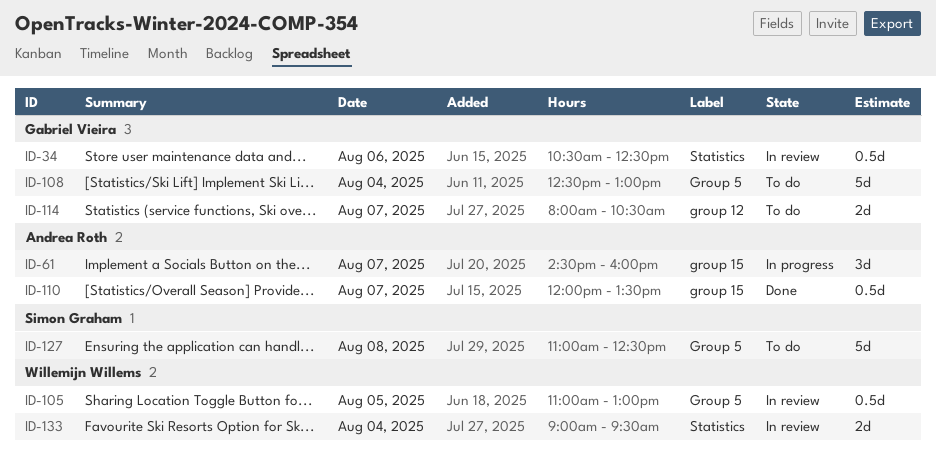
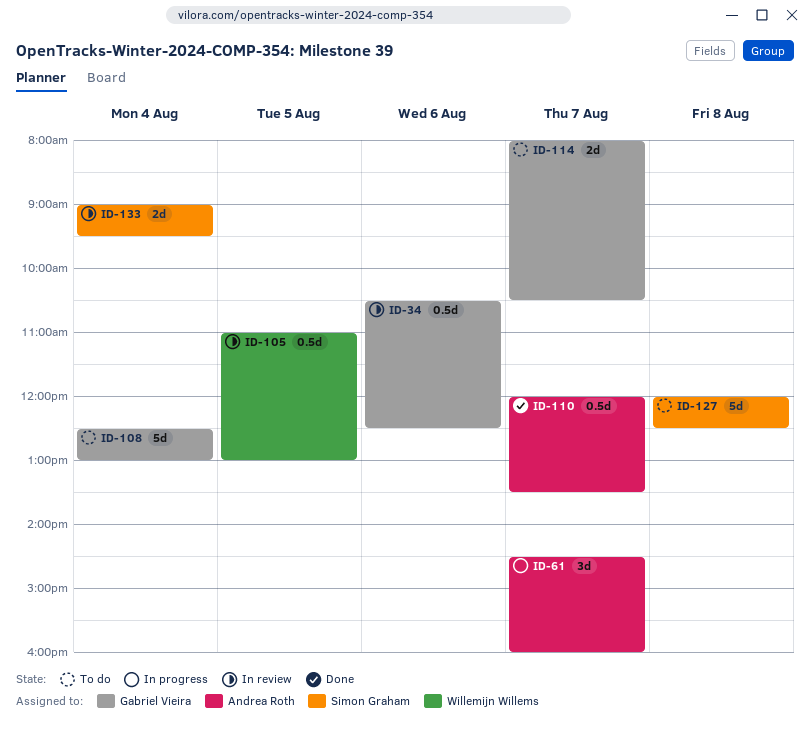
ID-127, begins: 11:00 -> 12:00
ID-133, owner: Willemijn Willems -> Simon Graham

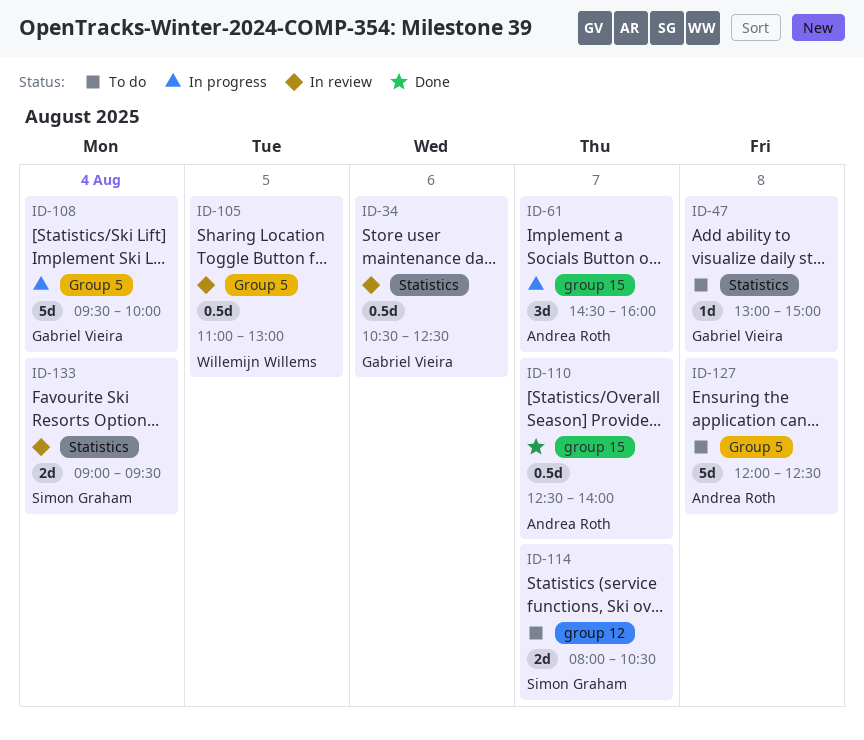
ID-47: none -> present
ID-108, status: To do -> In progress
ID-108, begins: 12:30 -> 09:30
ID-108, ends: 13:00 -> 10:00
ID-110, begins: 12:00 -> 12:30
ID-110, ends: 13:30 -> 14:00
ID-114, owner: Gabriel Vieira -> Simon Graham
ID-127, owner: Simon Graham -> Andrea Roth

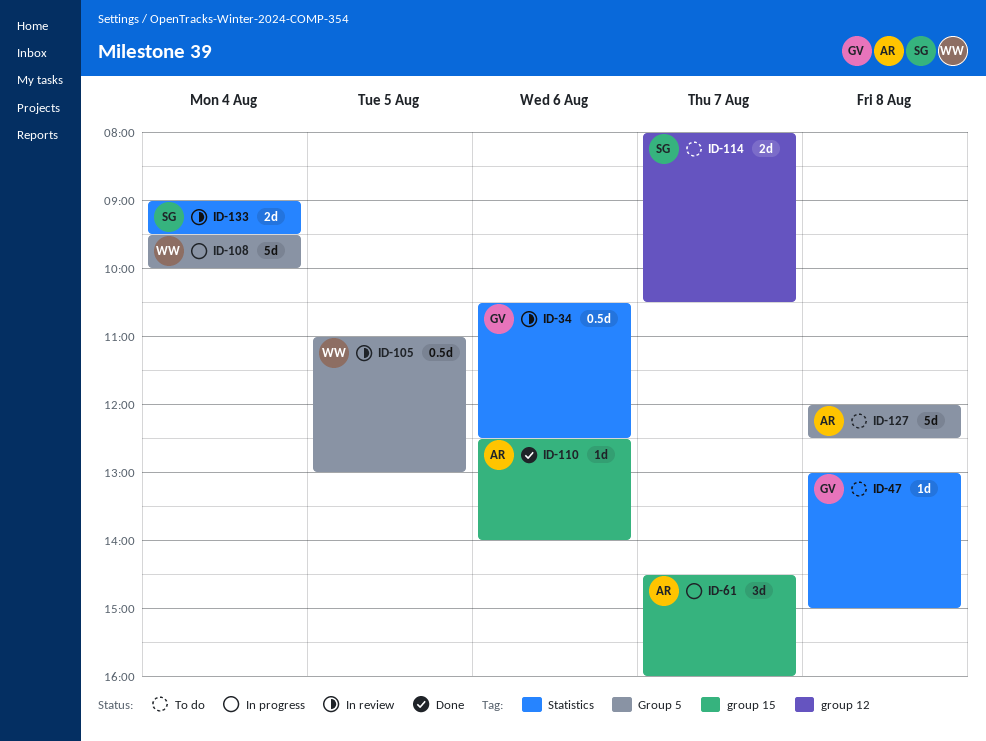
ID-108, owner: Gabriel Vieira -> Willemijn Willems
ID-110, estimate: 0.5d -> 1d
ID-110, day: Aug 7 -> Aug 6

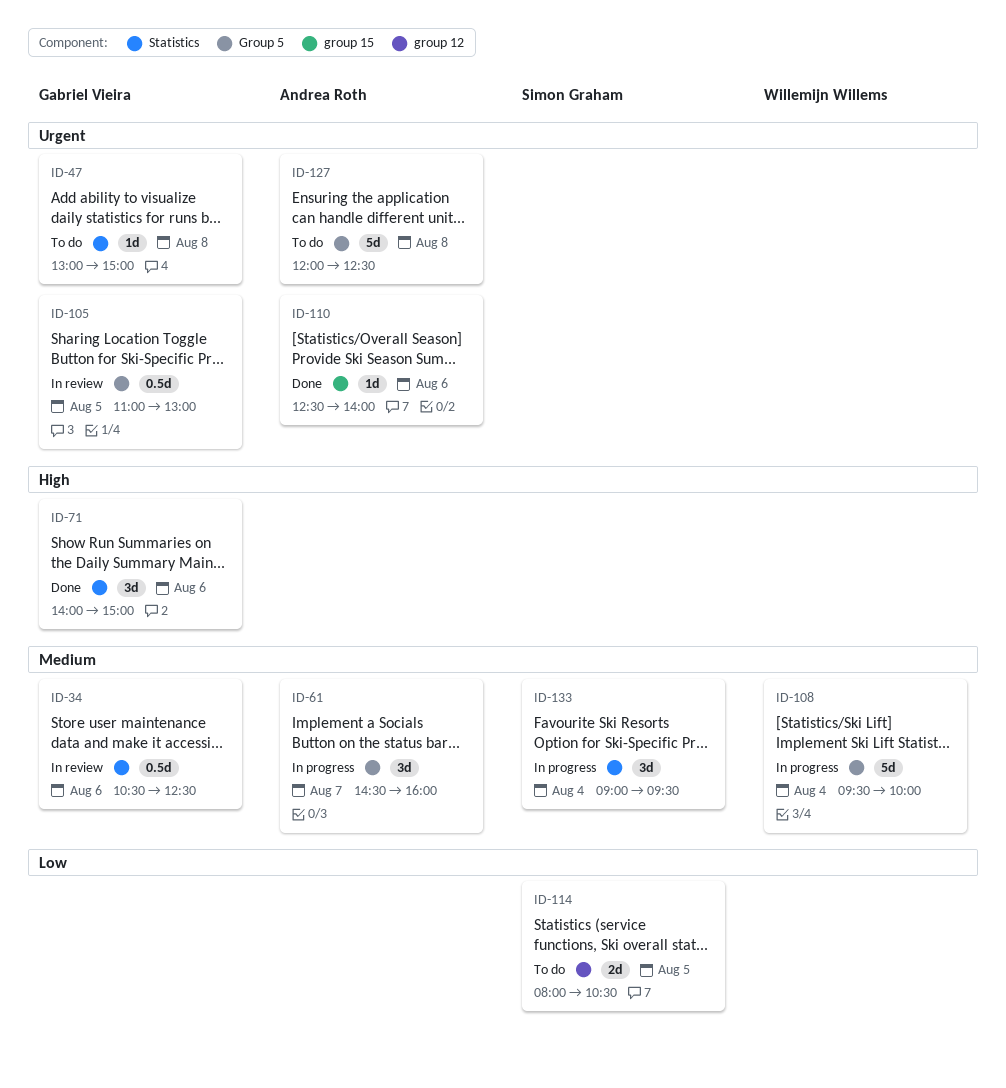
ID-61, label: group 15 -> Group 5
ID-71: none -> present
ID-105, owner: Willemijn Willems -> Gabriel Vieira
ID-114, day: Aug 7 -> Aug 5
ID-133, status: In review -> In progress
ID-133, estimate: 2d -> 3d

